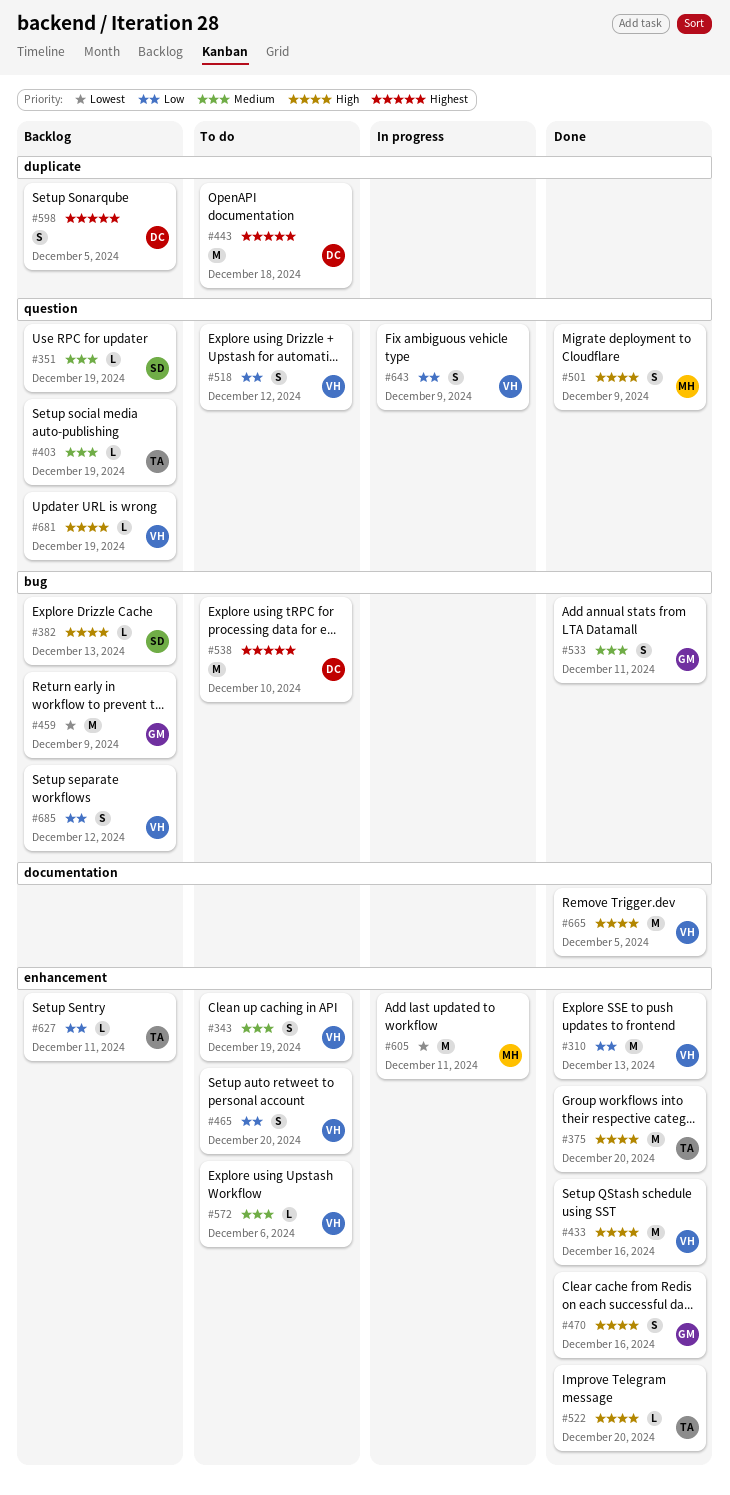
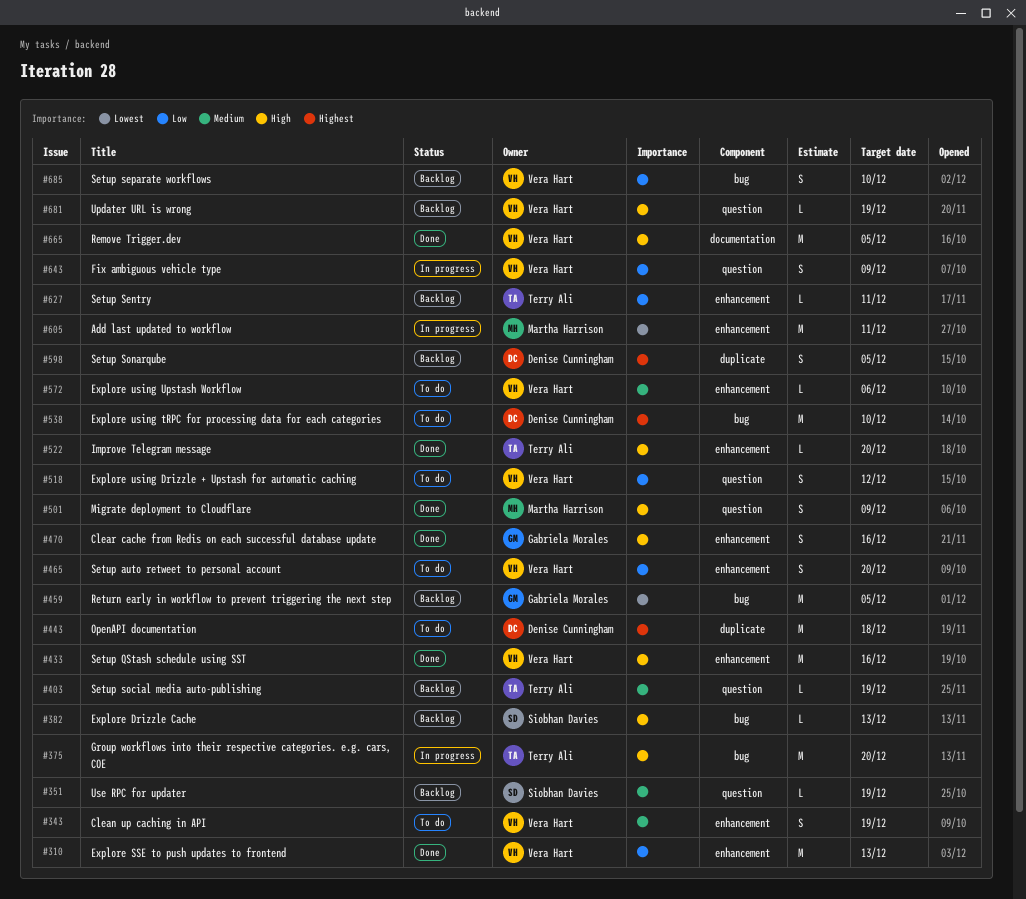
#375, status: Done -> In progress
#375, label: enhancement -> bug
#459, due: Dec 9 -> Dec 5
#533: present -> none
#685, due: Dec 12 -> Dec 10

